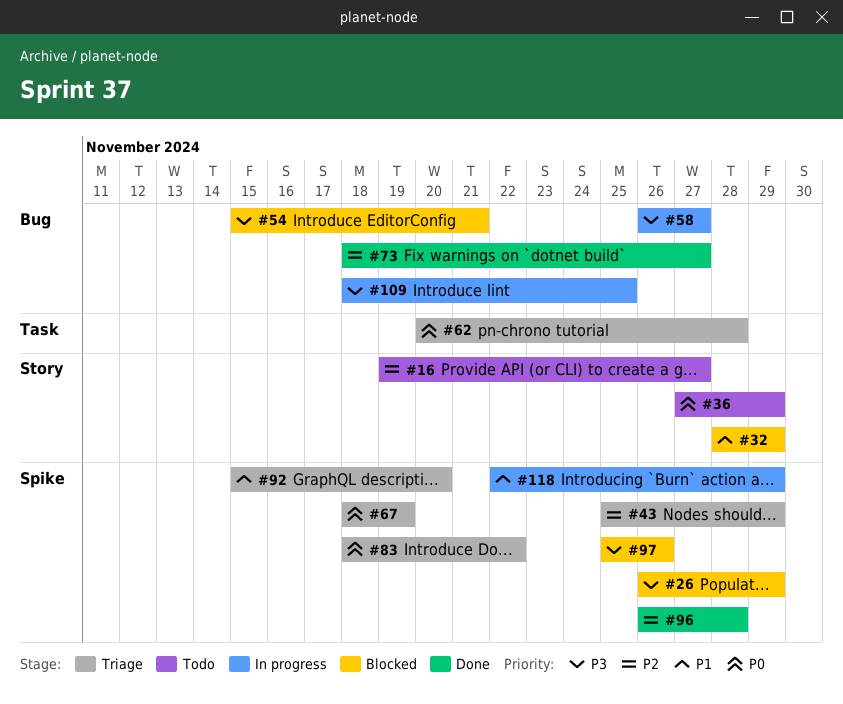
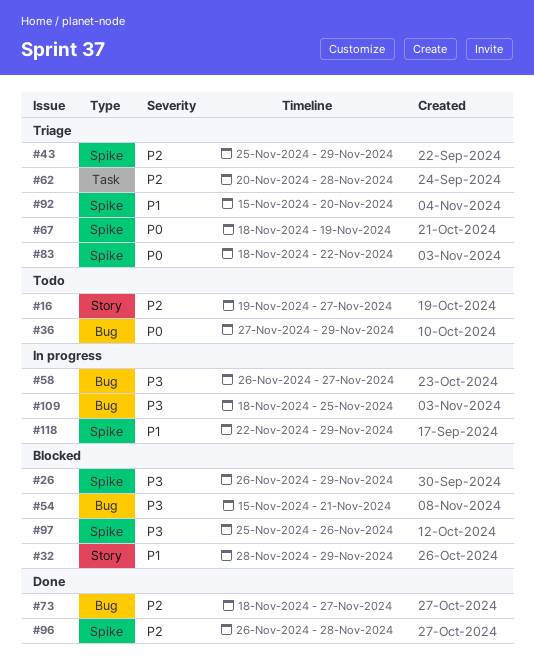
#36, label: Story -> Bug
#62, priority: P0 -> P2

